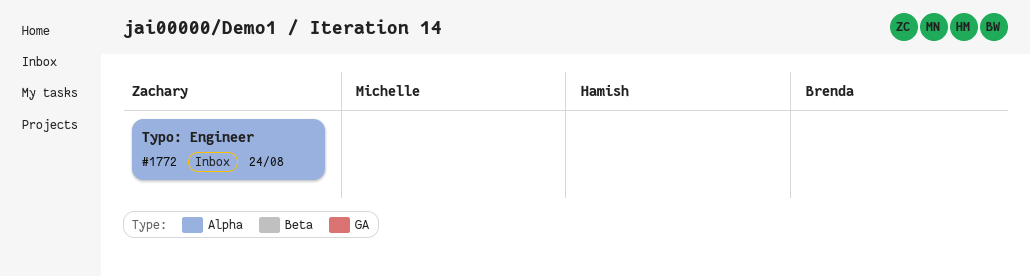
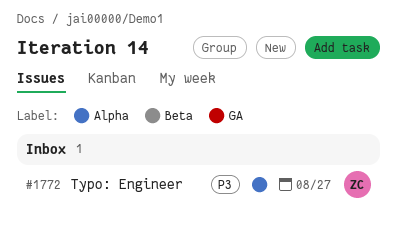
#1772, due: Aug 24 -> Aug 27

